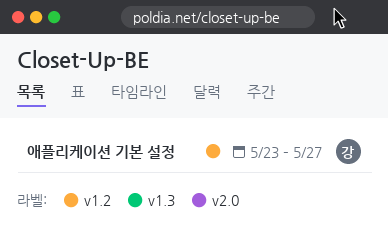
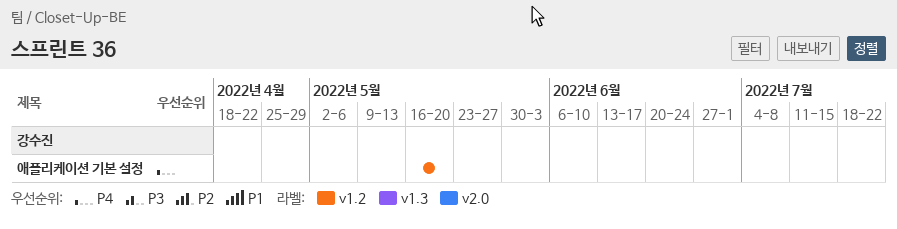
애플리케이션 기본 설정, start: May 23 -> May 16
애플리케이션 기본 설정, due: May 27 -> May 20

